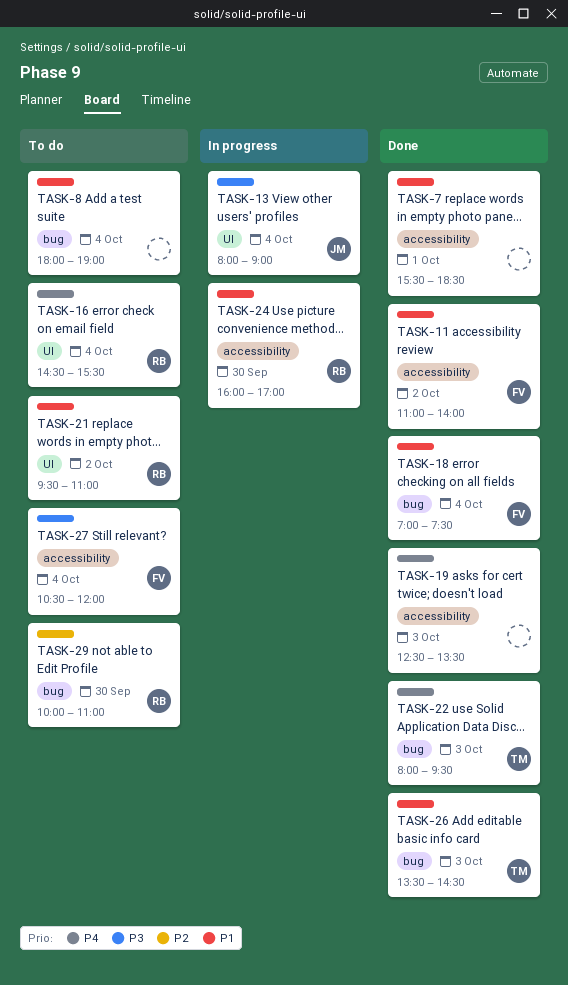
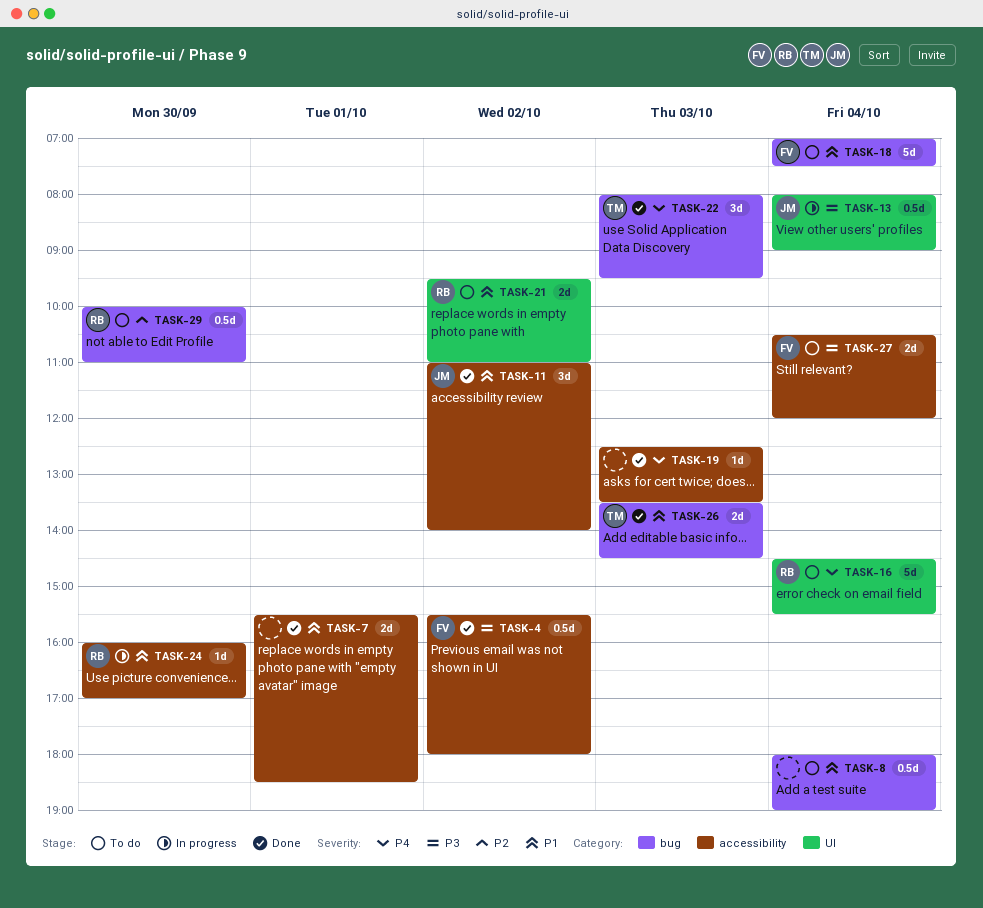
TASK-4: none -> present
TASK-11, owner: FV -> JM
TASK-18, status: Done -> To do

